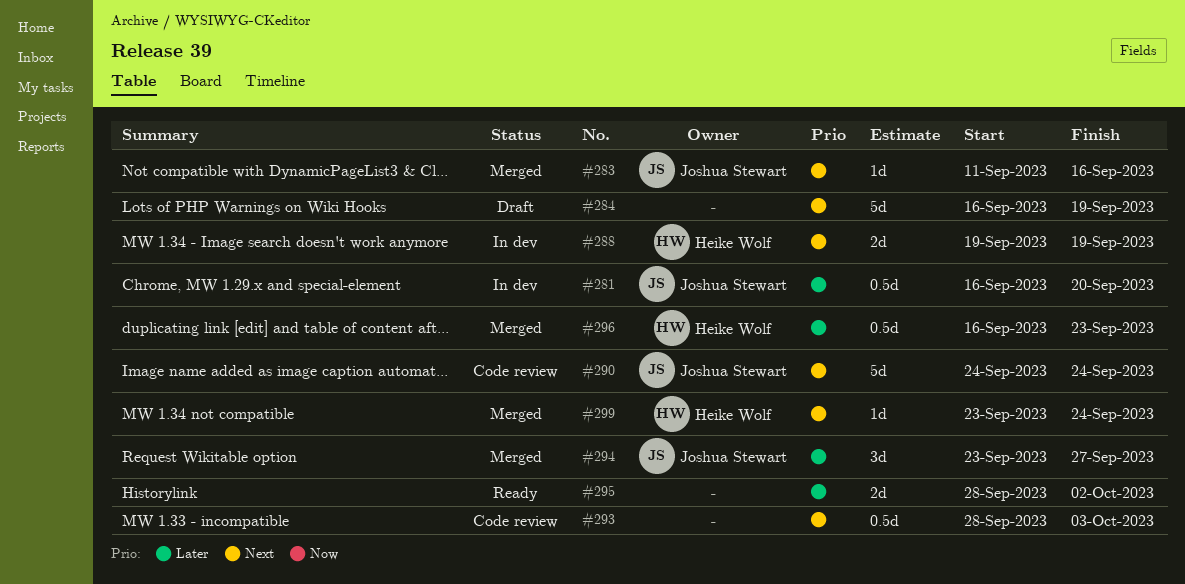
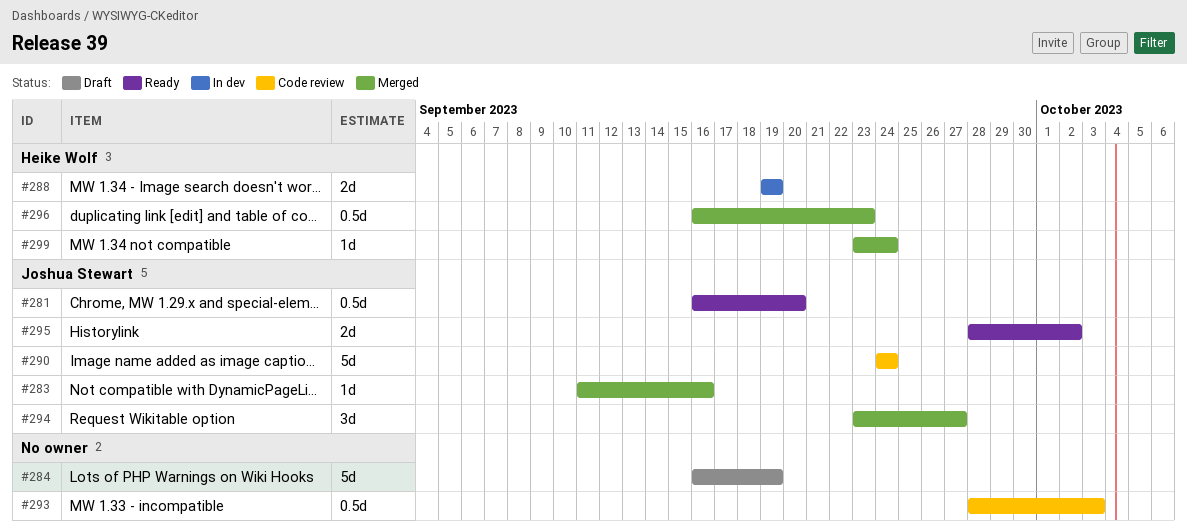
#281, status: In dev -> Ready
#295, owner: none -> Joshua Stewart

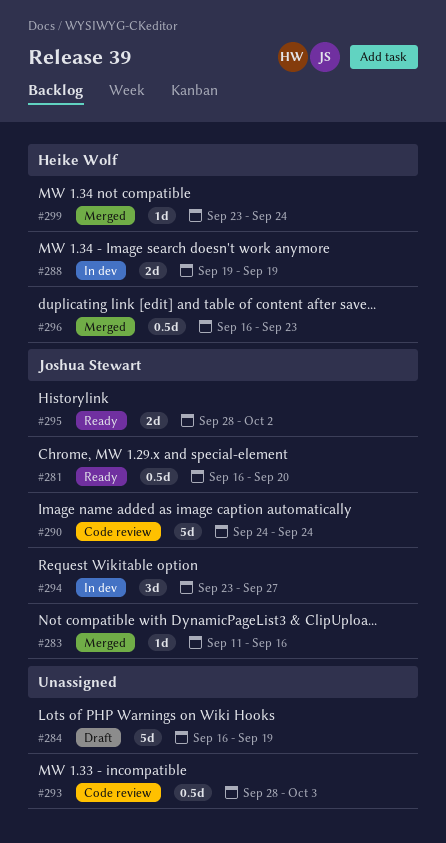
#294, status: Merged -> In dev

